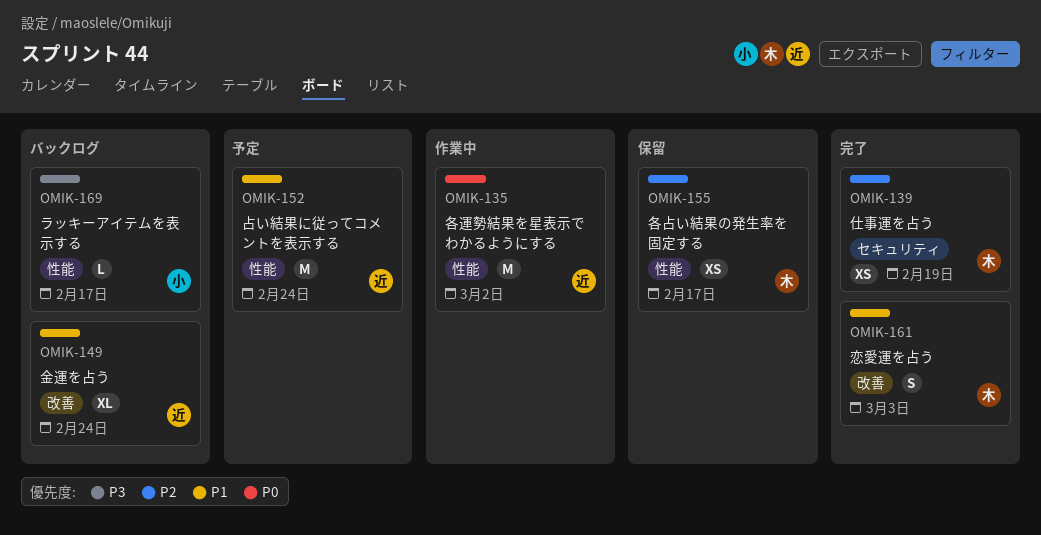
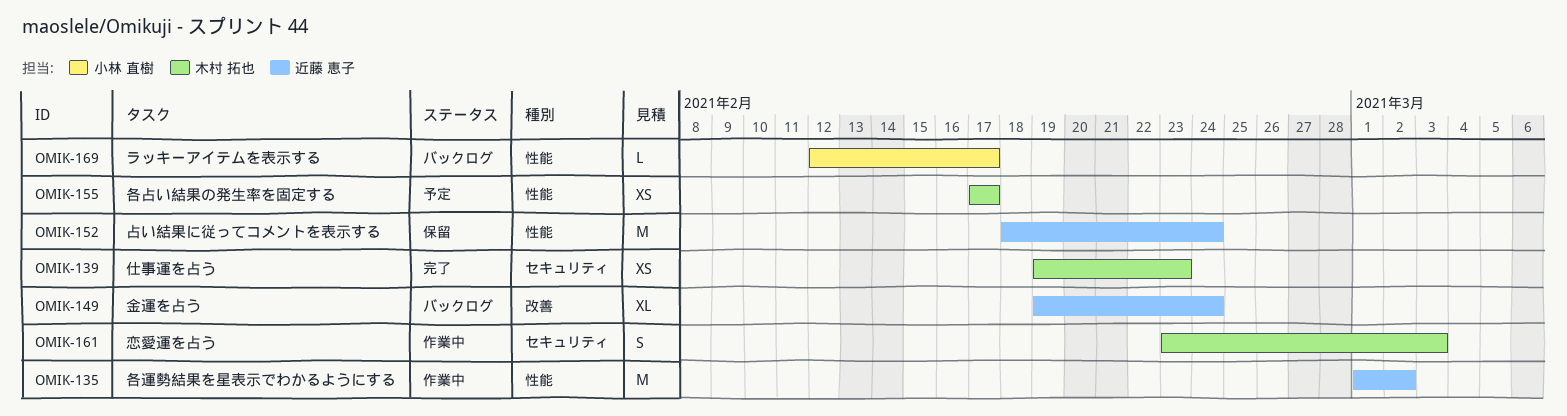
OMIK-139, due: Feb 19 -> Feb 23
OMIK-152, status: 予定 -> 保留
OMIK-155, status: 保留 -> 予定
OMIK-161, status: 完了 -> 作業中
OMIK-161, label: 改善 -> セキュリティ

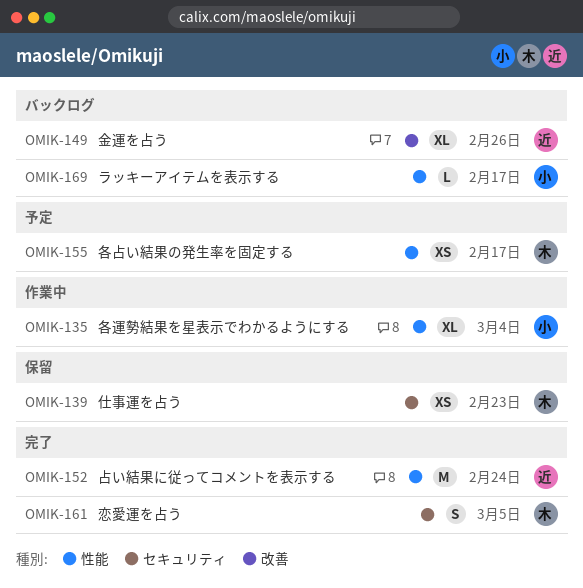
OMIK-135, owner: 近藤 恵子 -> 小林 直樹
OMIK-135, estimate: M -> XL
OMIK-135, due: Mar 2 -> Mar 4
OMIK-139, status: 完了 -> 保留
OMIK-149, due: Feb 24 -> Feb 26
OMIK-152, status: 保留 -> 完了
OMIK-161, status: 作業中 -> 完了
OMIK-161, due: Mar 3 -> Mar 5

